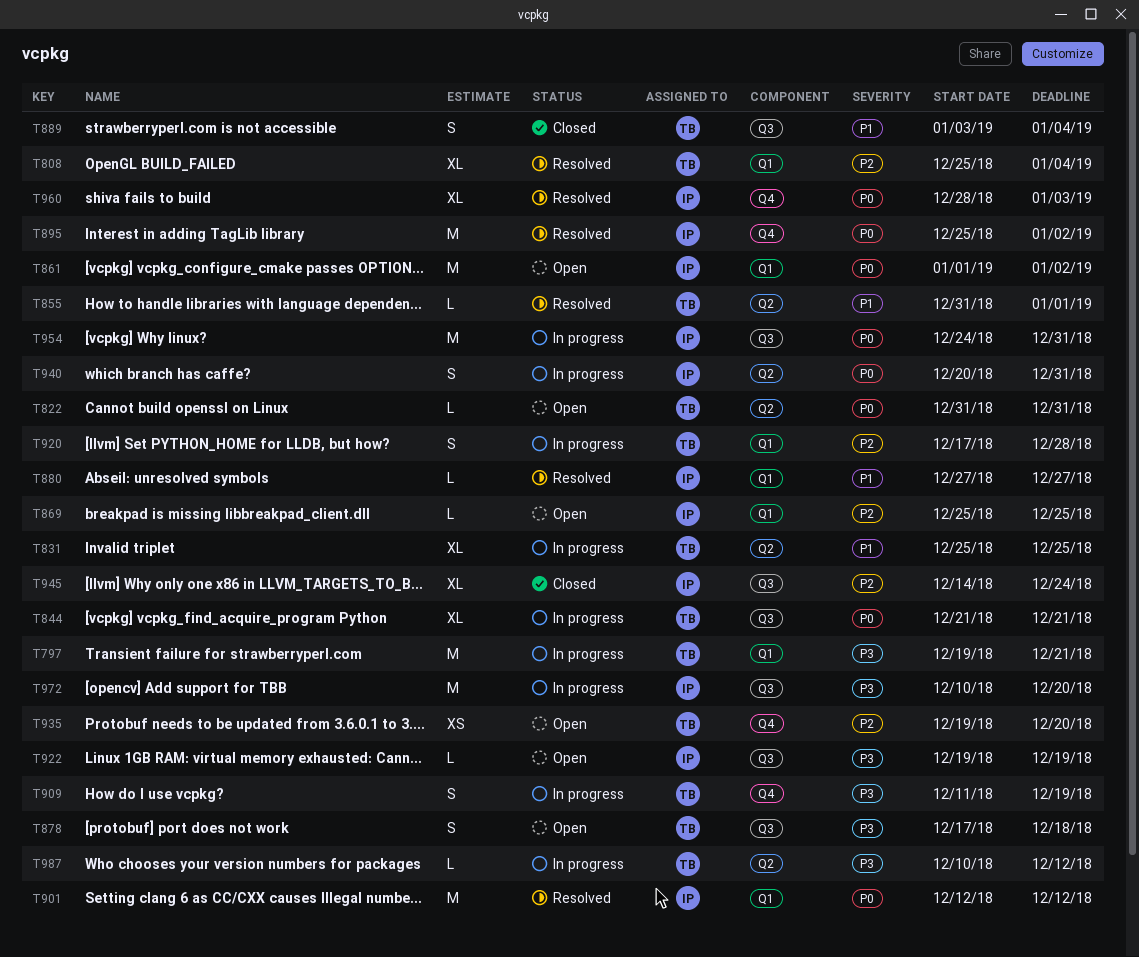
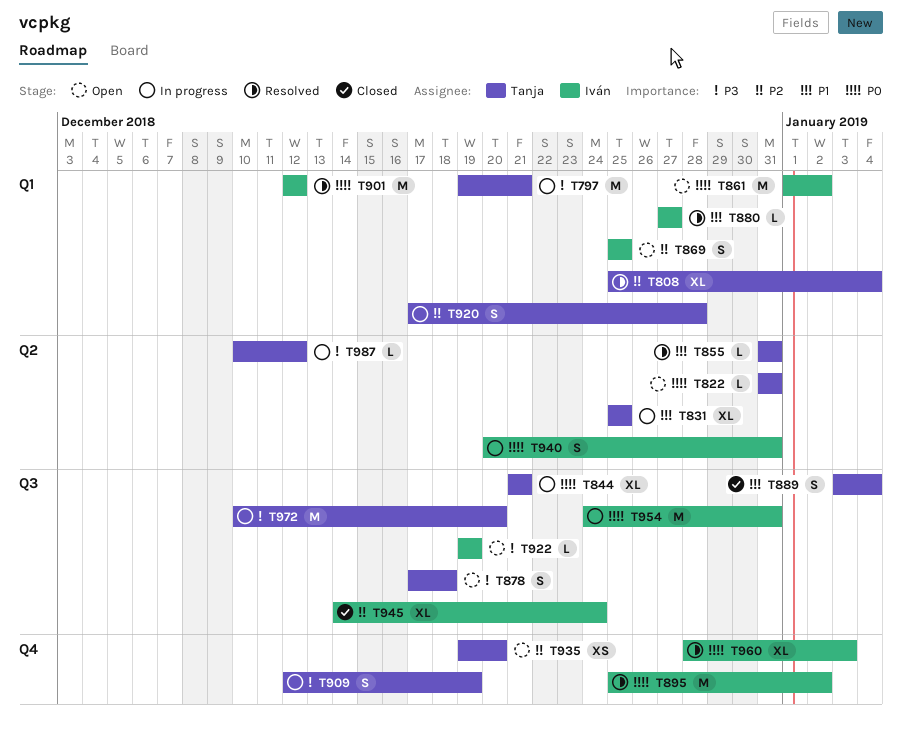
T855, due: Jan 1 -> Dec 31
T869, estimate: L -> S
T909, start: Dec 11 -> Dec 12
T972, owner: Iván -> Tanja

